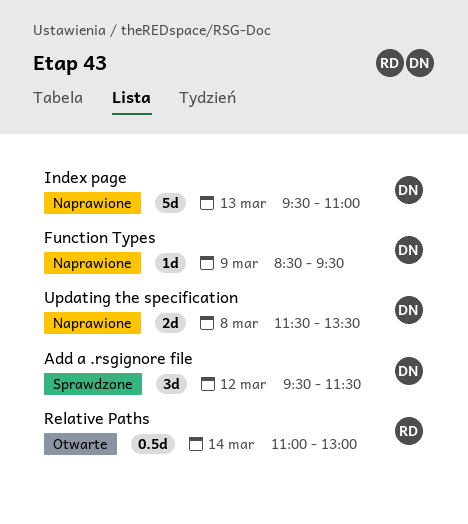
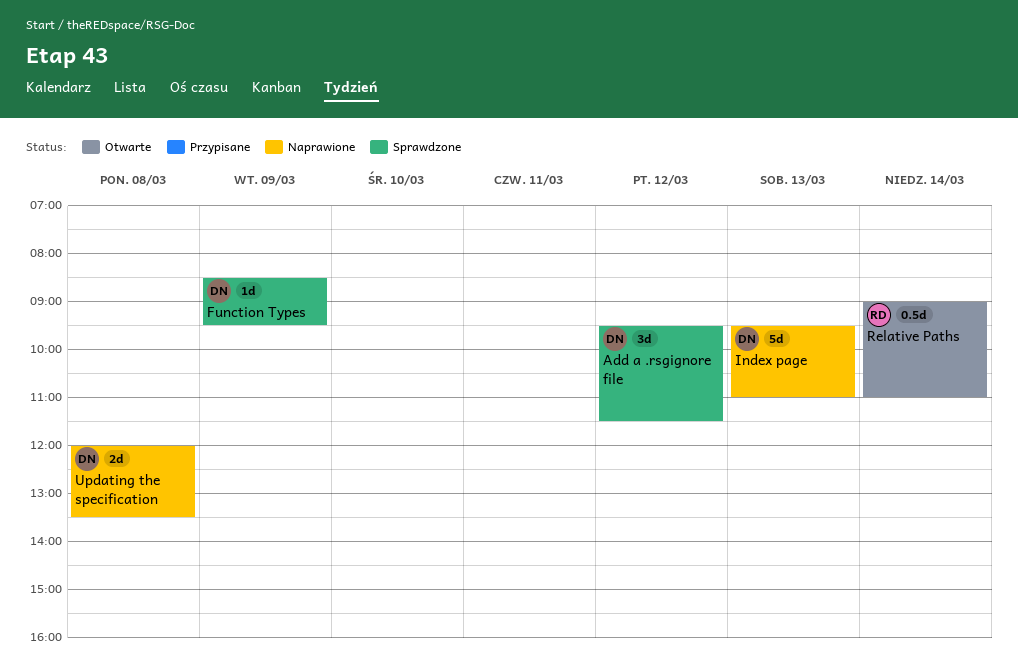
Function Types, status: Naprawione -> Sprawdzone
Relative Paths, begins: 11:00 -> 09:00
Relative Paths, ends: 13:00 -> 11:00
Updating the specification, begins: 11:30 -> 12:00

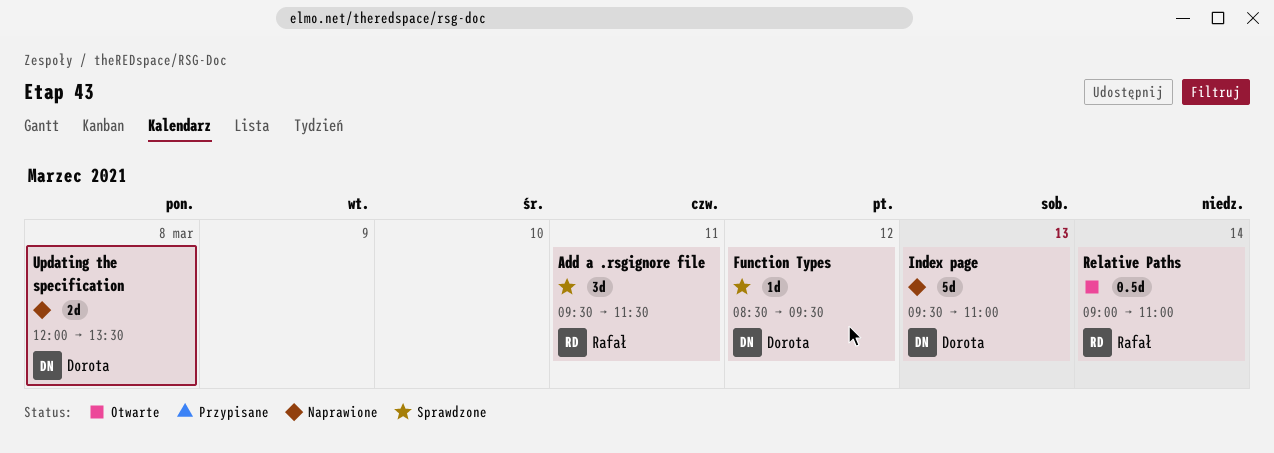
Add a .rsgignore file, owner: Dorota -> Rafał
Add a .rsgignore file, day: Mar 12 -> Mar 11
Function Types, day: Mar 9 -> Mar 12

